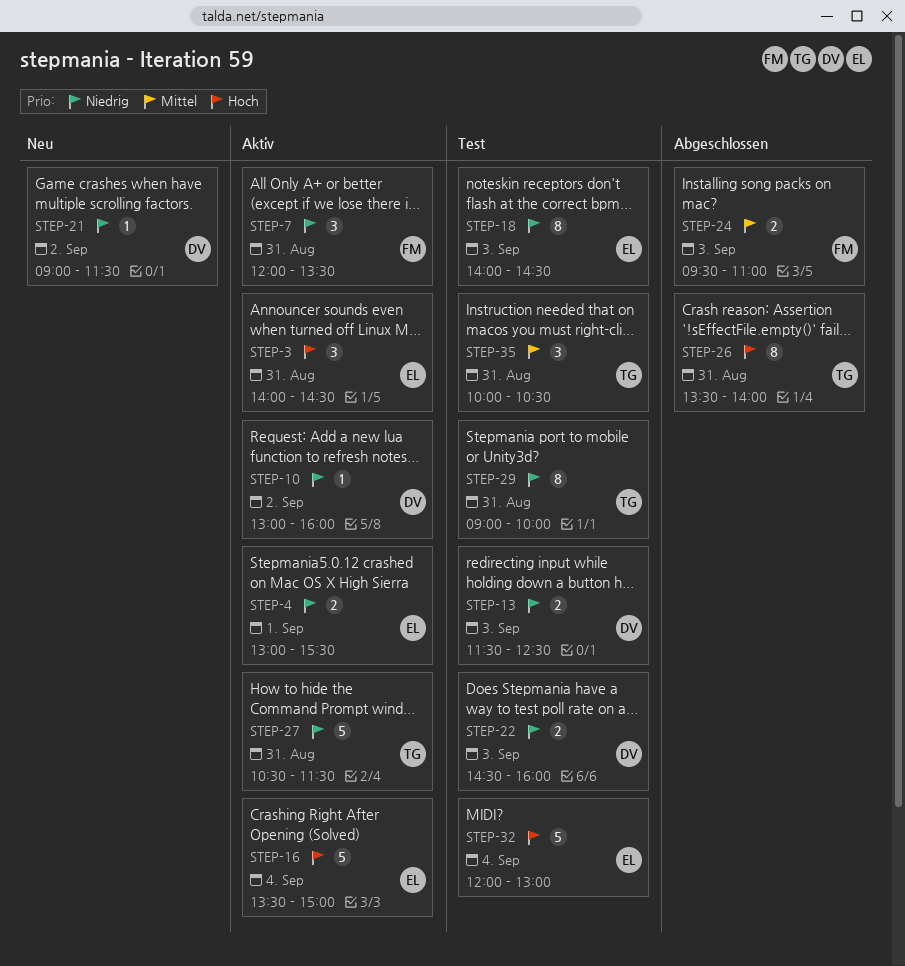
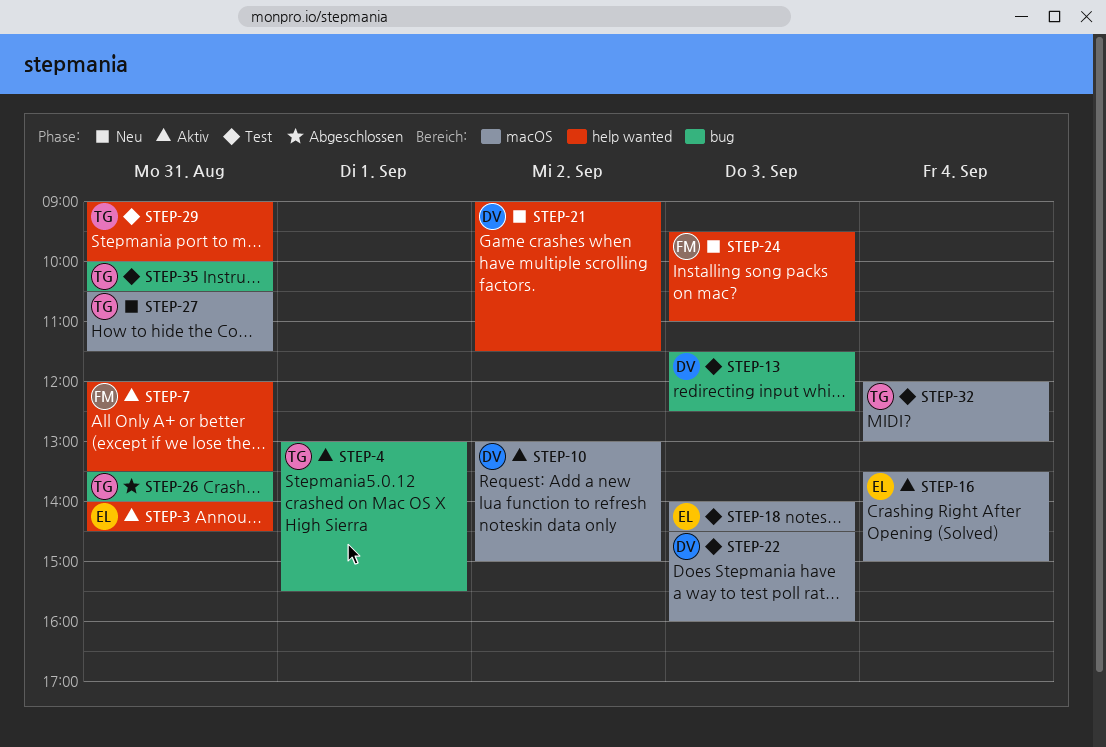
STEP-4, owner: EL -> TG
STEP-10, ends: 16:00 -> 15:00
STEP-24, status: Abgeschlossen -> Neu
STEP-27, status: Aktiv -> Neu
STEP-32, owner: EL -> TG

